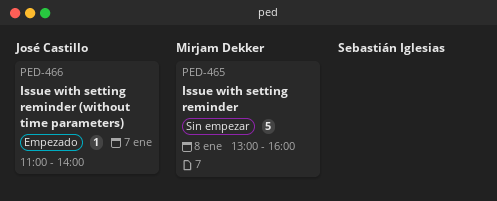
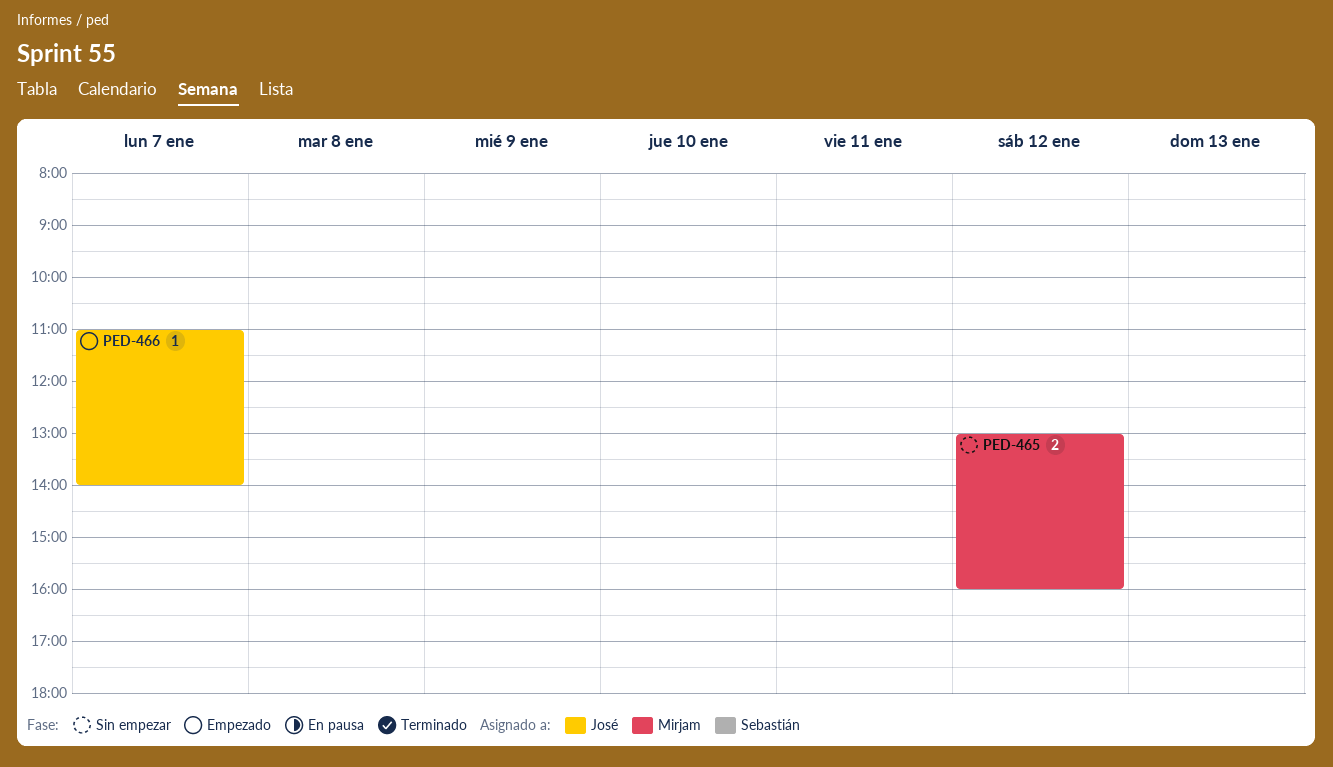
PED-465, estimate: 5 -> 2
PED-465, day: Jan 8 -> Jan 12

